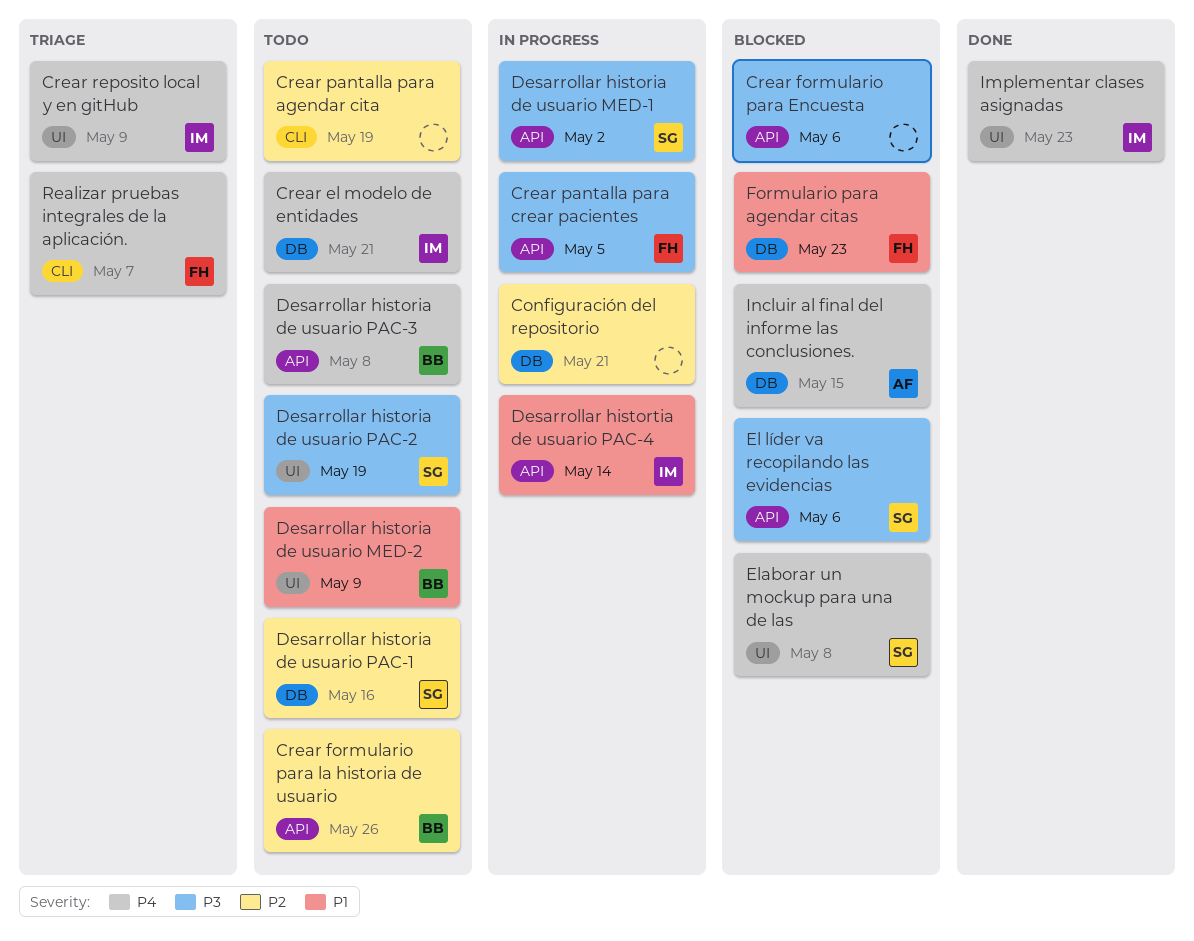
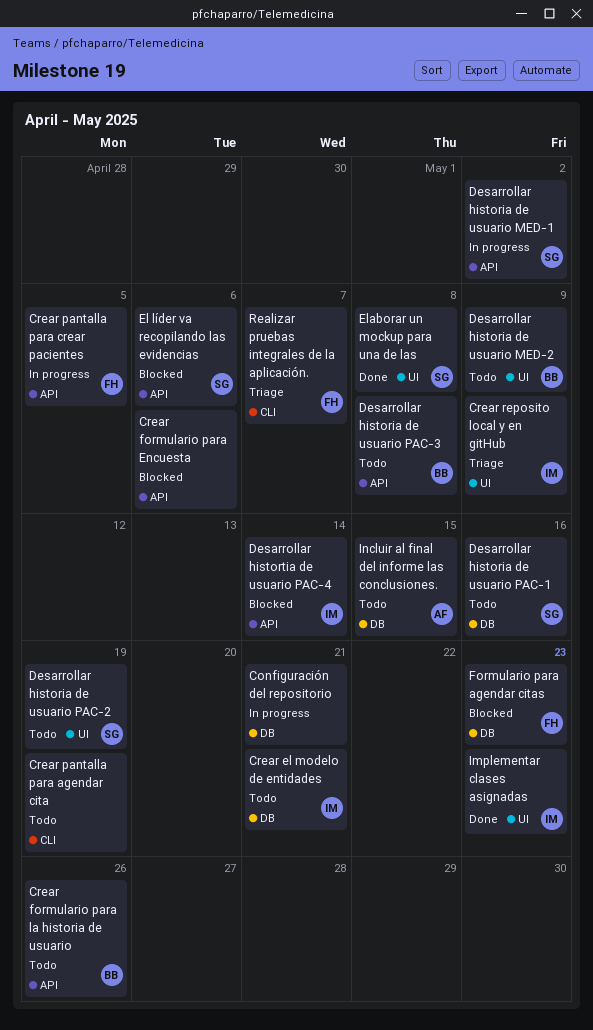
Desarrollar histortia de usuario PAC-4, status: In progress -> Blocked
Elaborar un mockup para una de las, status: Blocked -> Done
Incluir al final del informe las conclusiones., status: Blocked -> Todo

